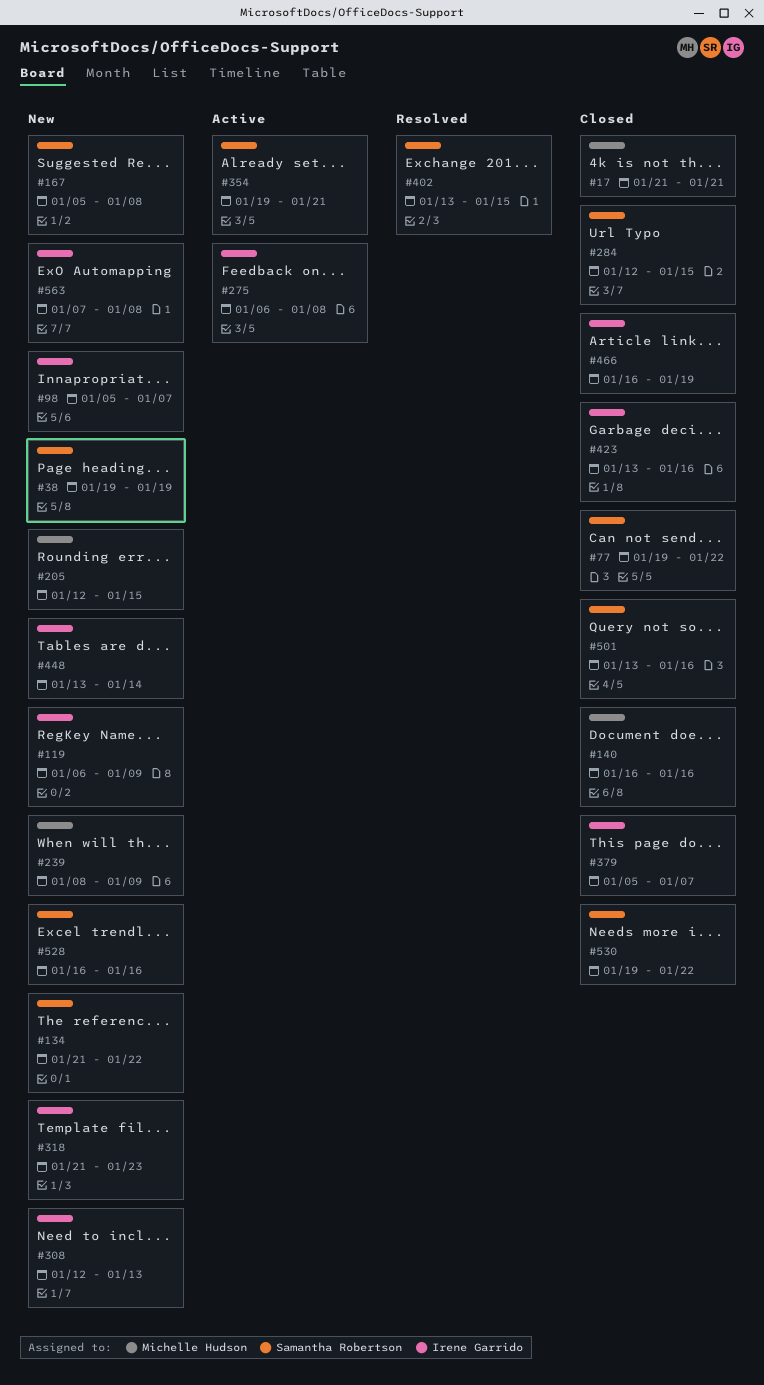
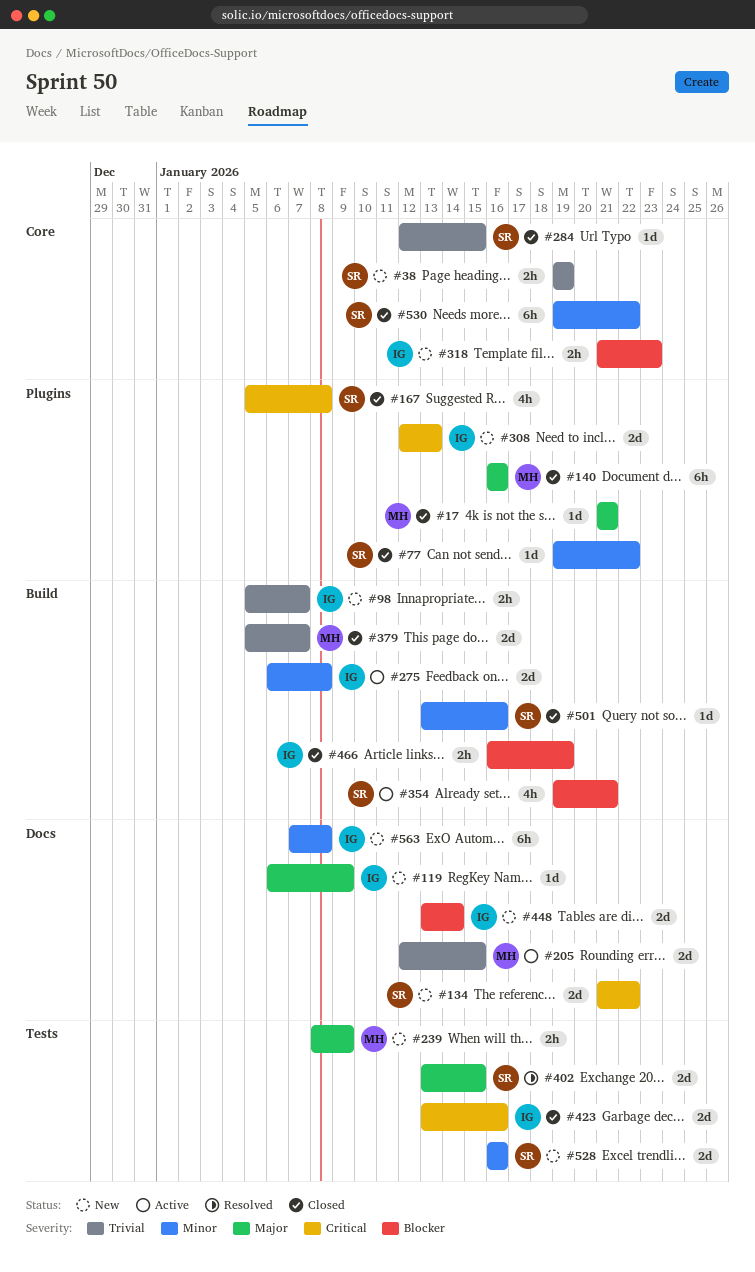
#167, status: New -> Closed
#205, status: New -> Active
#379, owner: Irene Garrido -> Michelle Hudson

